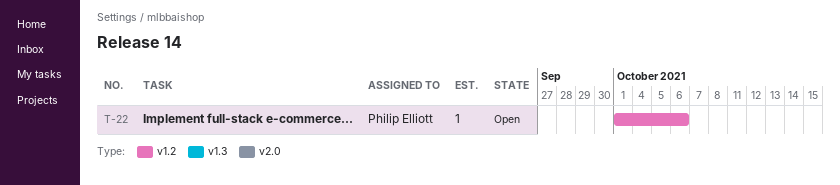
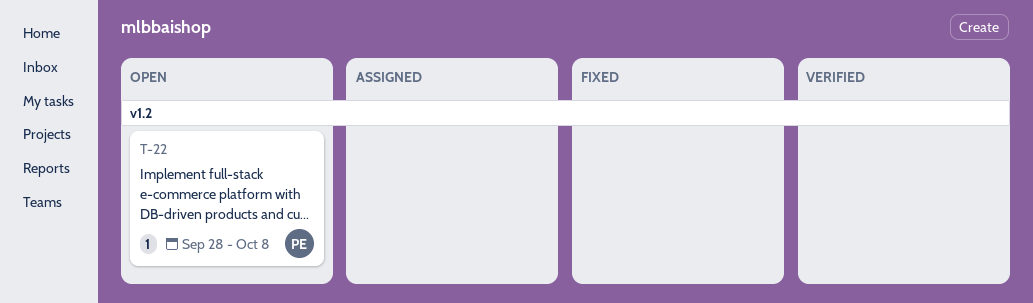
T-22, start: Oct 1 -> Sep 28
T-22, due: Oct 6 -> Oct 8

